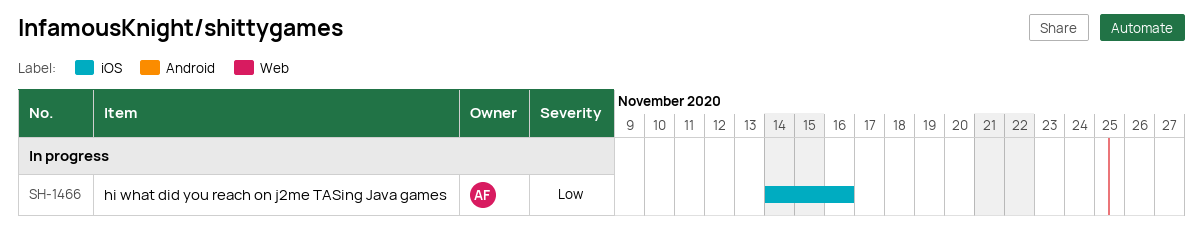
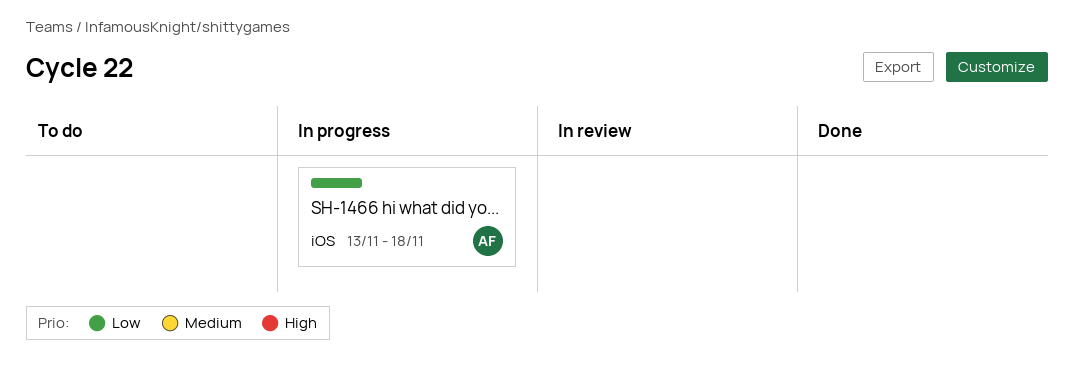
SH-1466, start: Nov 14 -> Nov 13
SH-1466, due: Nov 16 -> Nov 18

